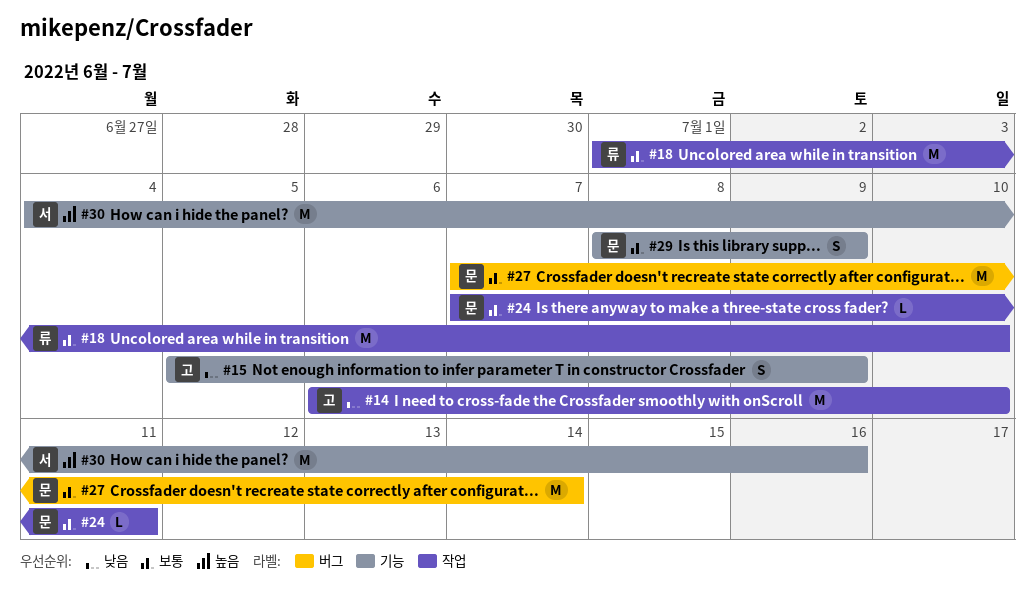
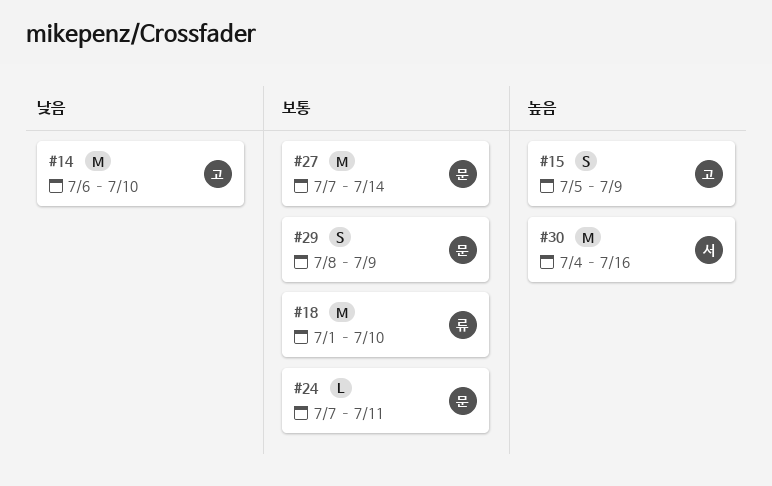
#15, priority: 낮음 -> 높음

